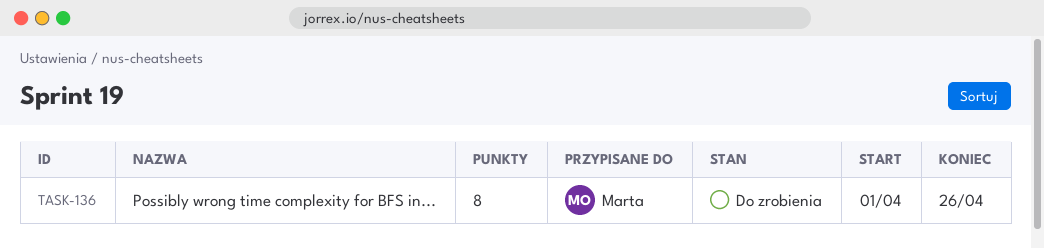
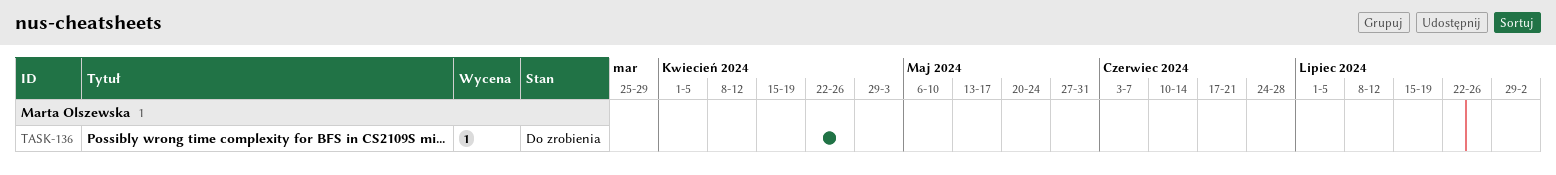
TASK-136, estimate: 8 -> 1
TASK-136, start: Apr 1 -> Apr 22

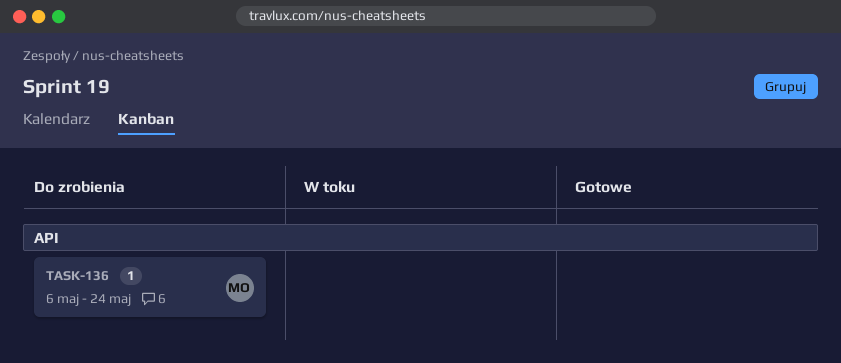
TASK-136, start: Apr 22 -> May 6
TASK-136, due: Apr 26 -> May 24

